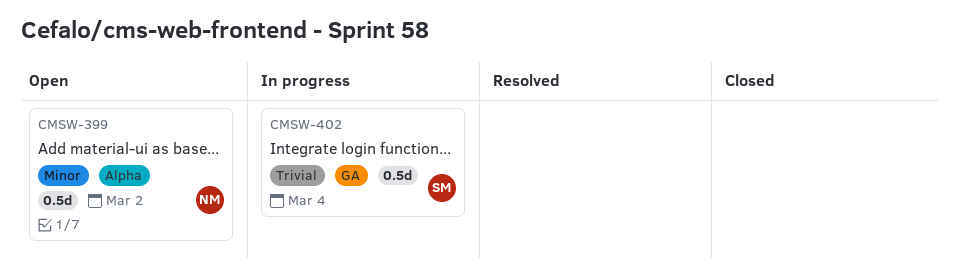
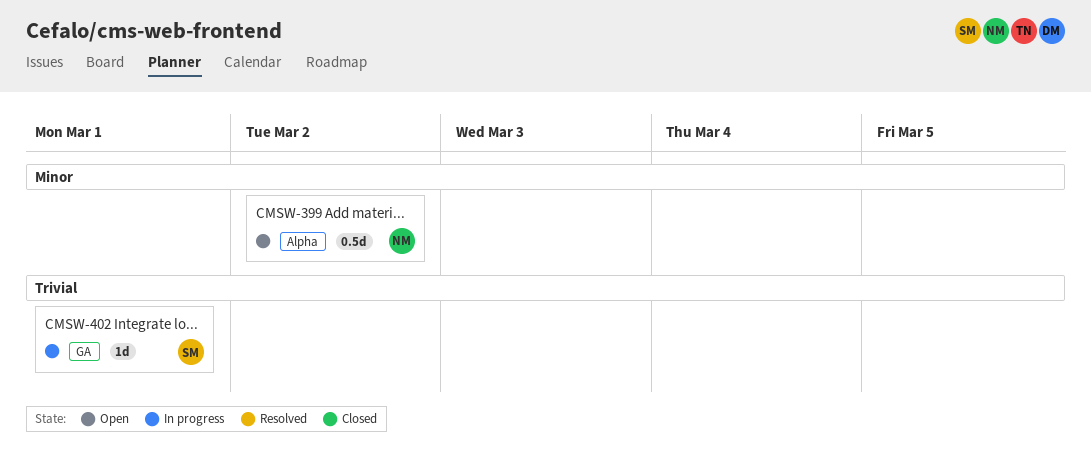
CMSW-402, estimate: 0.5d -> 1d
CMSW-402, due: Mar 4 -> Mar 1

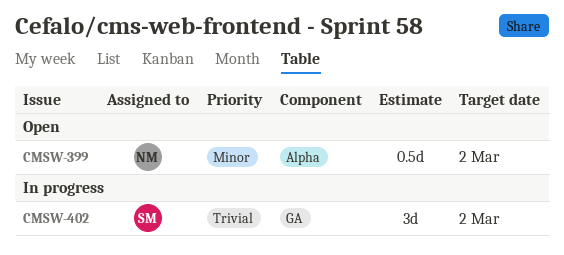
CMSW-402, estimate: 1d -> 3d
CMSW-402, due: Mar 1 -> Mar 2

